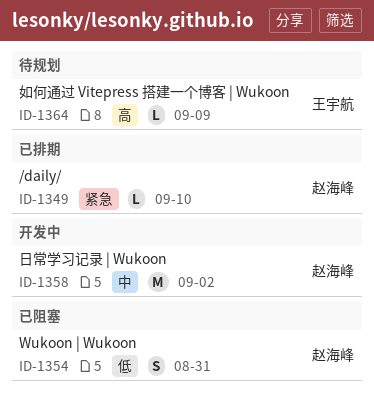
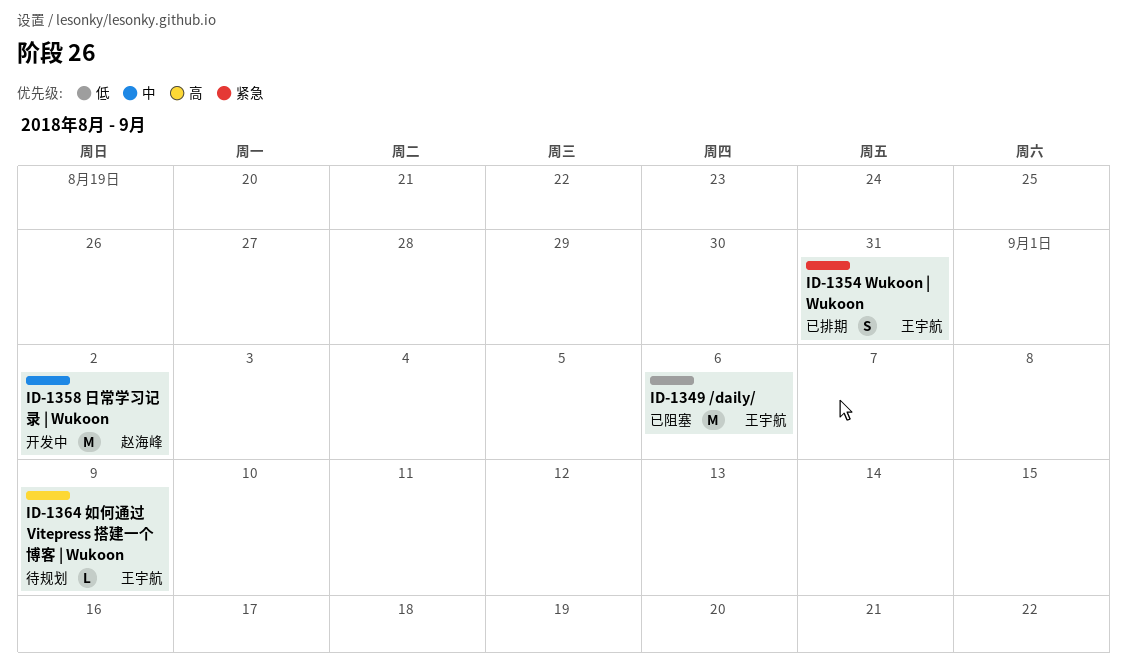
ID-1349, status: 已排期 -> 已阻塞
ID-1349, owner: 赵海峰 -> 王宇航
ID-1349, priority: 紧急 -> 低
ID-1349, estimate: L -> M
ID-1349, due: Sep 10 -> Sep 6
ID-1354, status: 已阻塞 -> 已排期
ID-1354, owner: 赵海峰 -> 王宇航
ID-1354, priority: 低 -> 紧急

